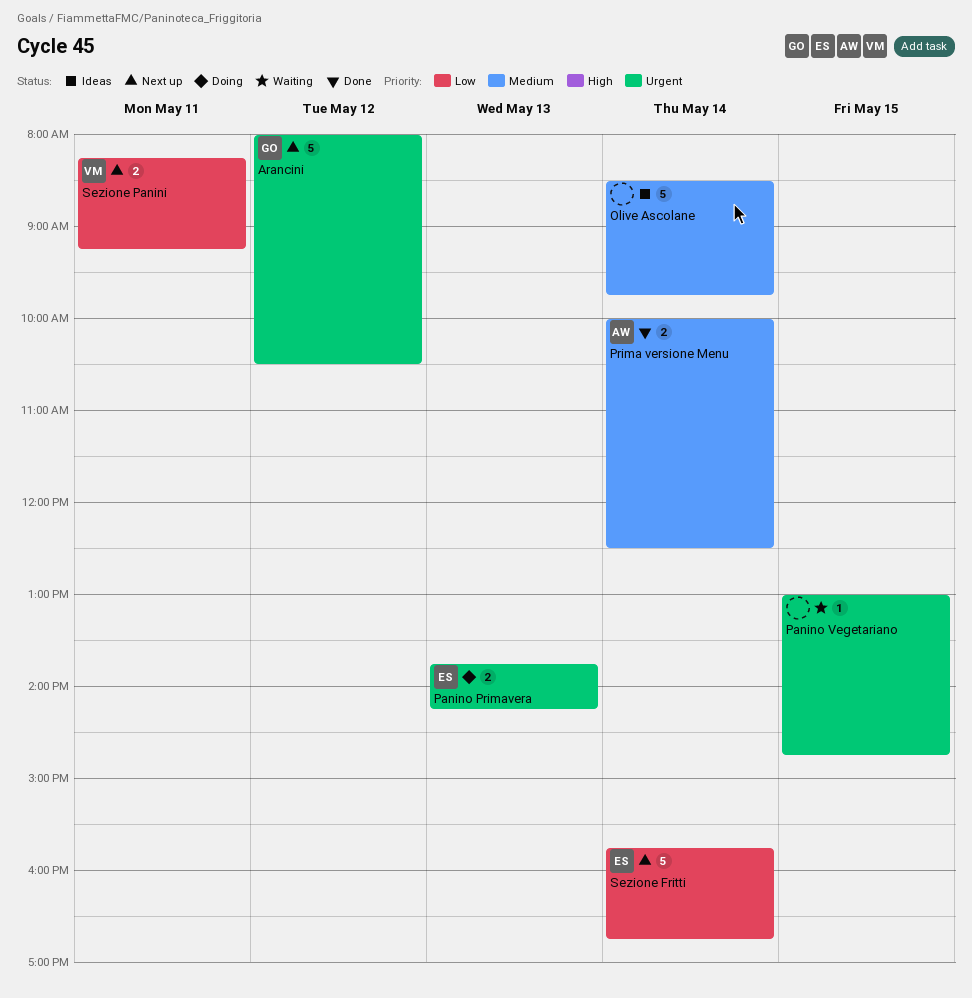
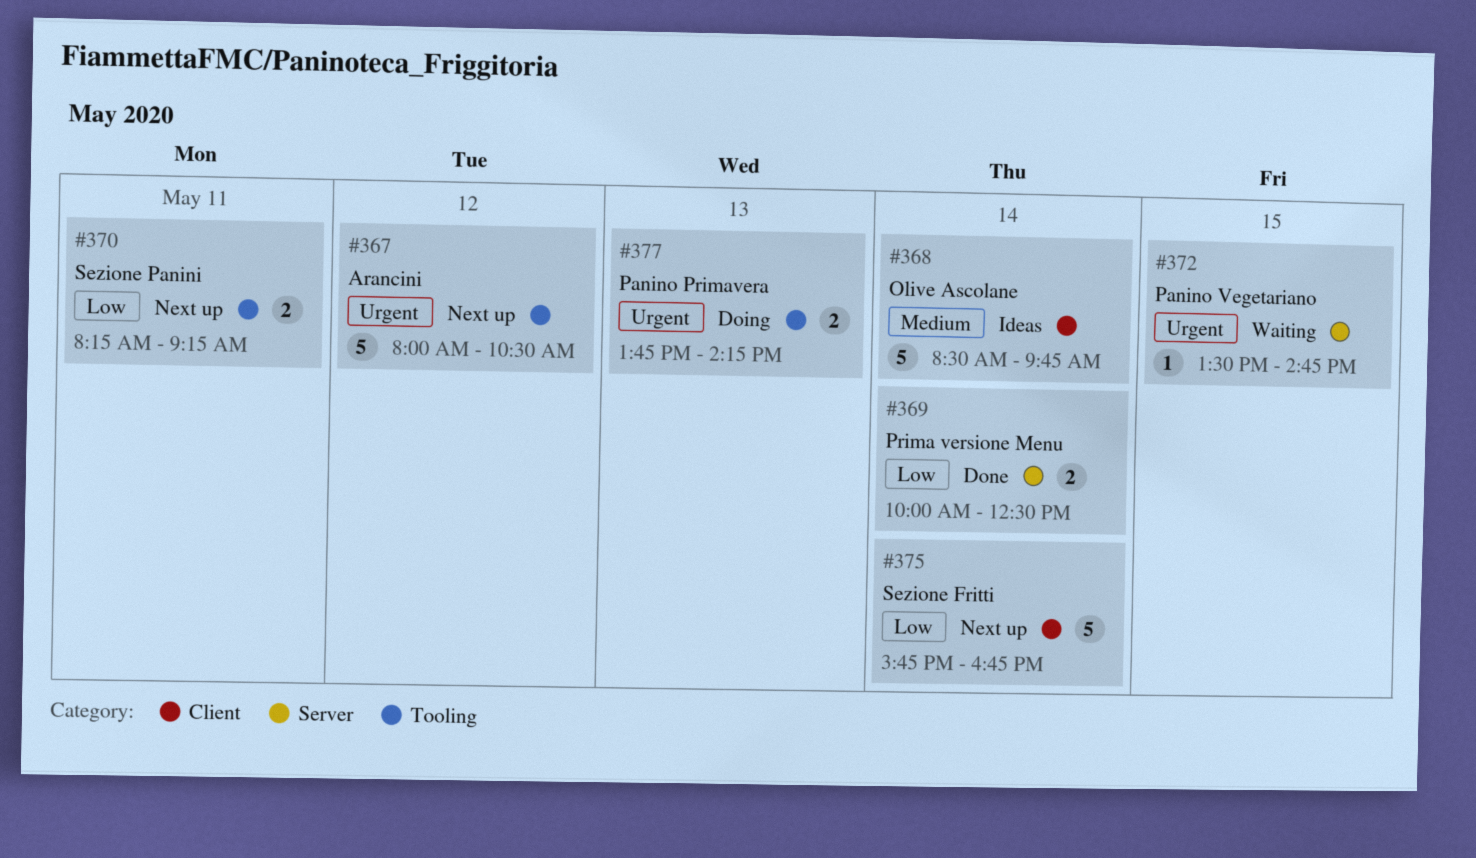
Panino Vegetariano, begins: 13:00 -> 13:30
Prima versione Menu, priority: Medium -> Low

